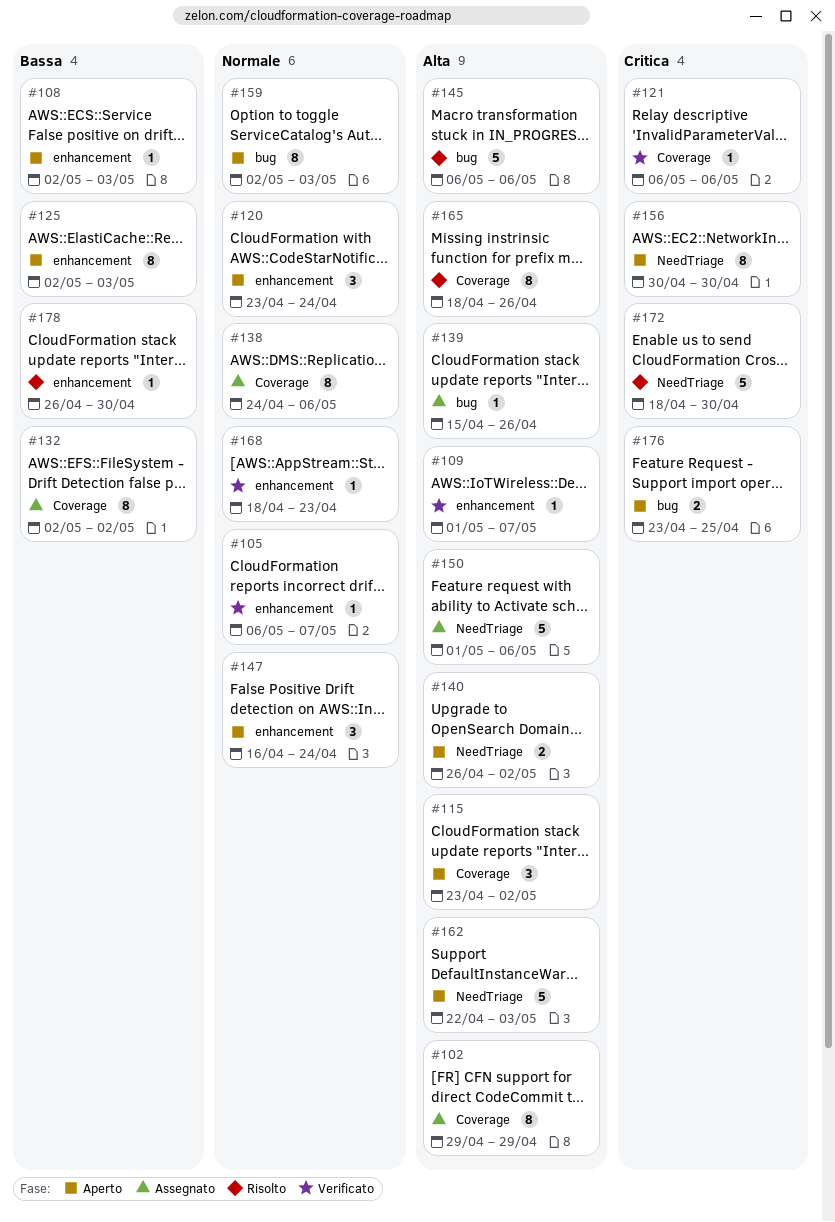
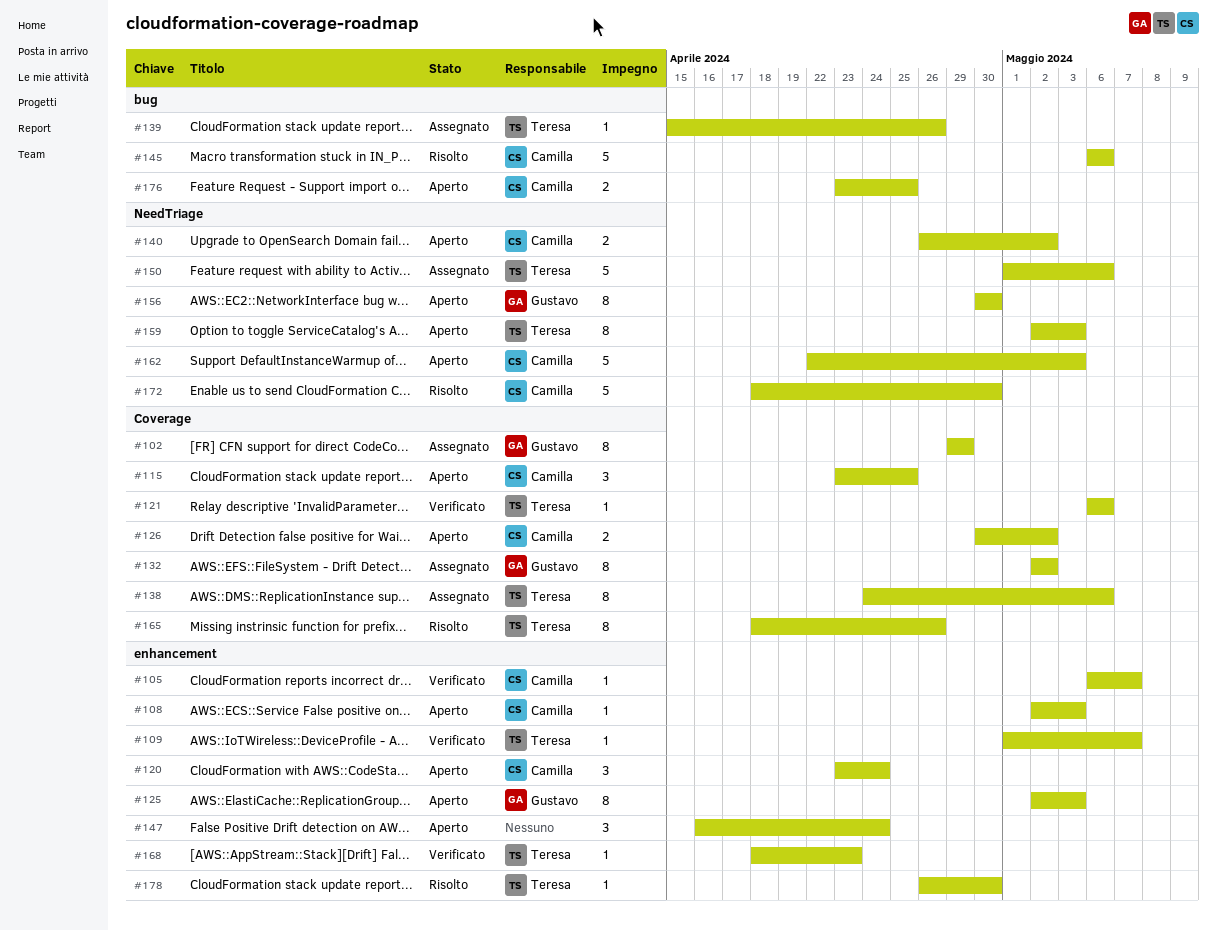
#115, due: May 2 -> Apr 25
#126: none -> present
#159, label: bug -> NeedTriage

